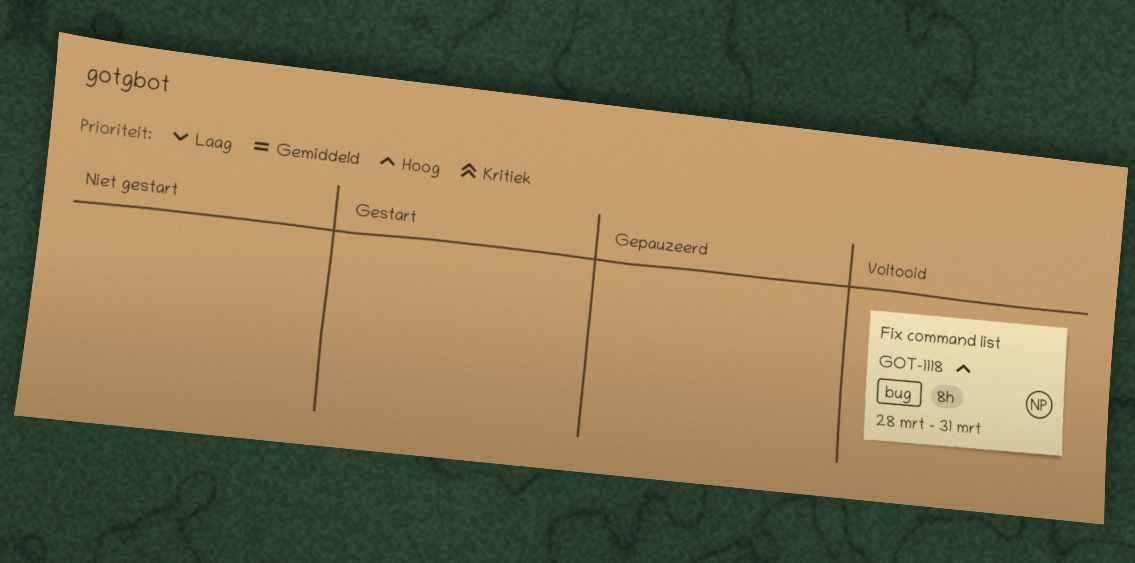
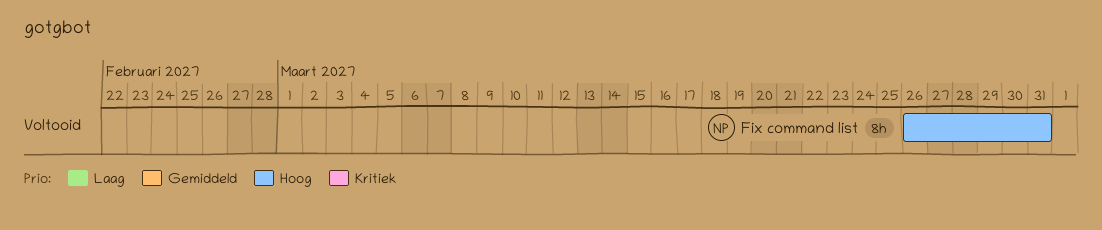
Fix command list, start: Mar 28 -> Mar 26

